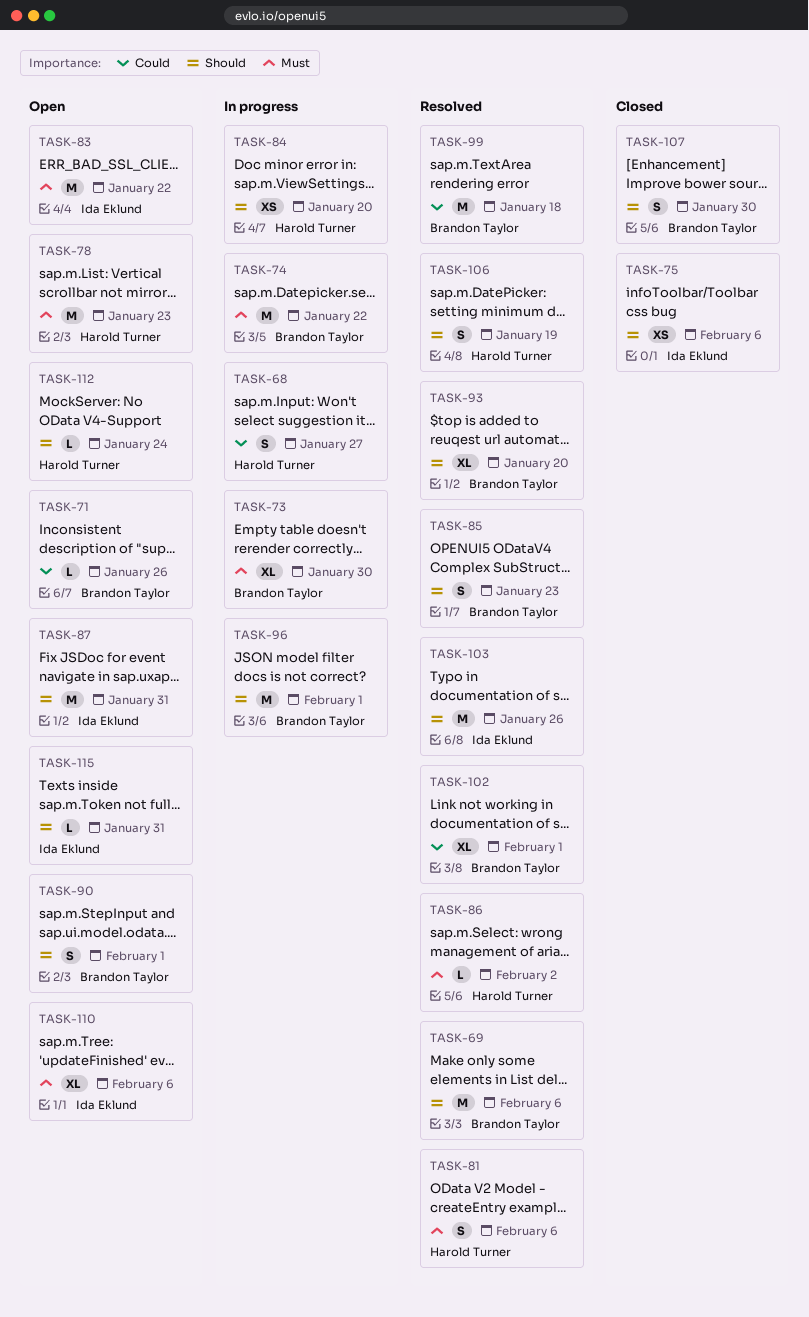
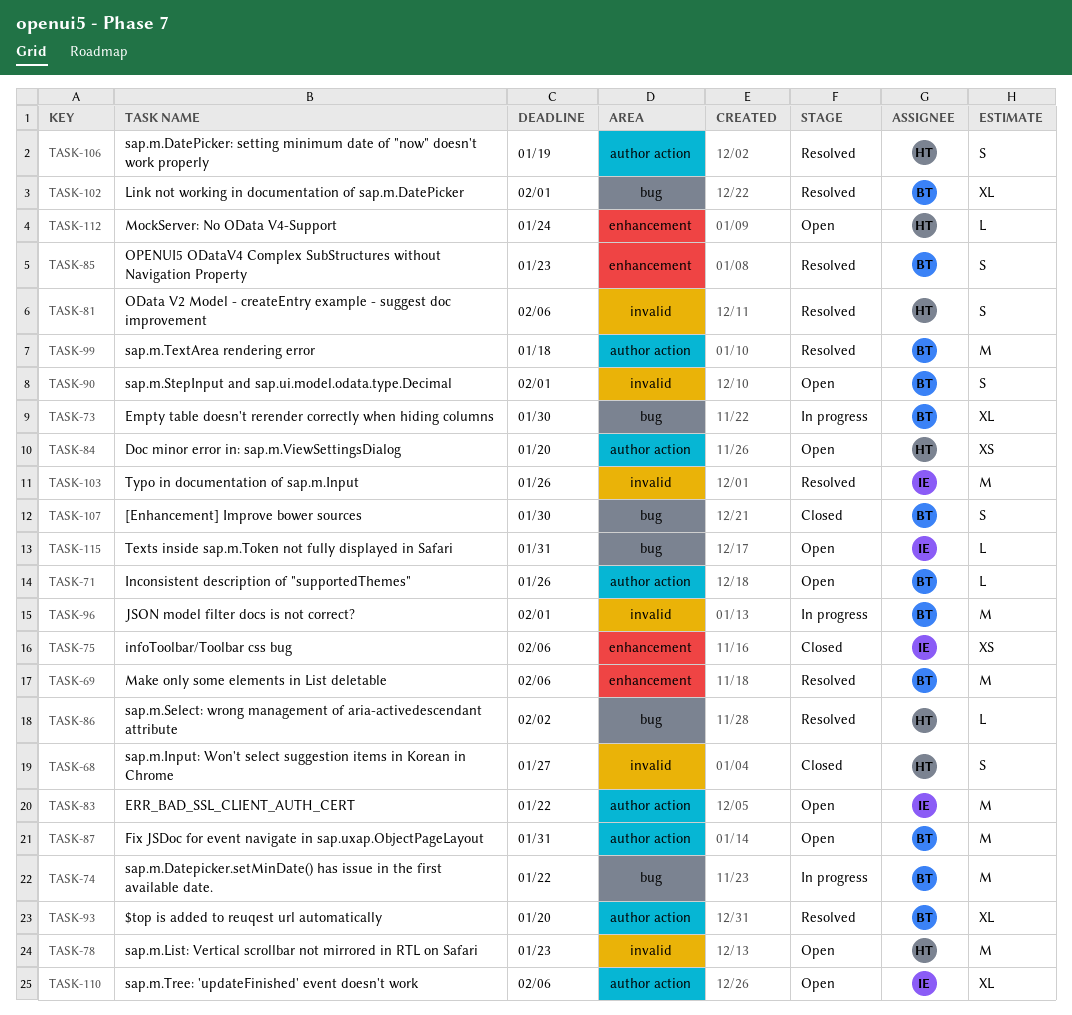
TASK-68, status: In progress -> Closed
TASK-84, status: In progress -> Open
TASK-87, owner: Ida Eklund -> Brandon Taylor

